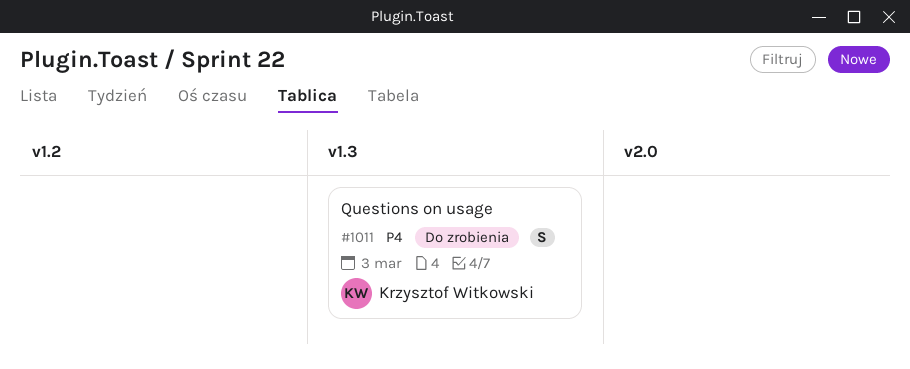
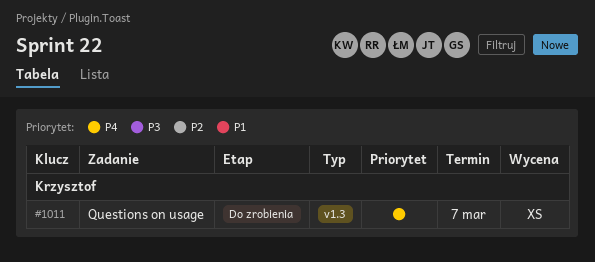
#1011, estimate: S -> XS
#1011, due: Mar 3 -> Mar 7

